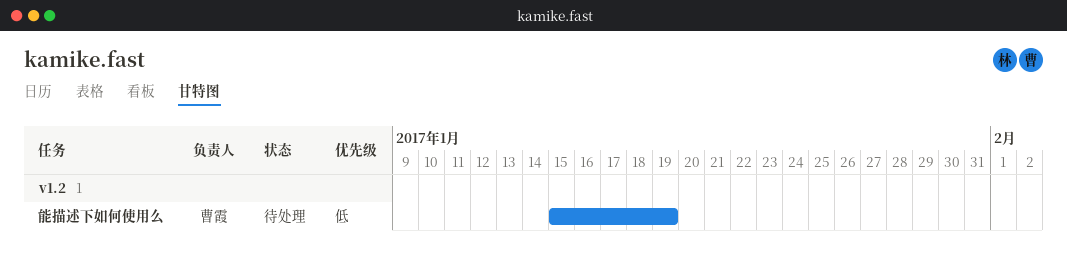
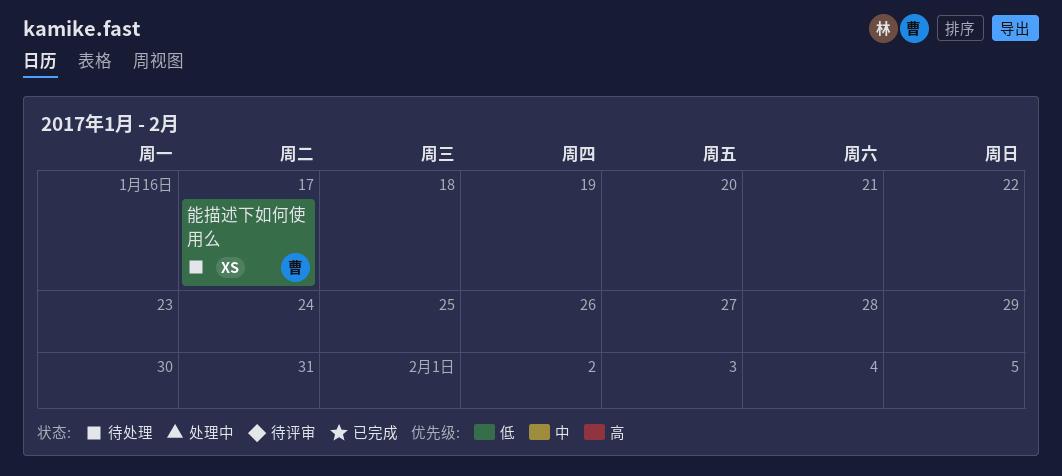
能描述下如何使用么, due: Jan 19 -> Jan 17

